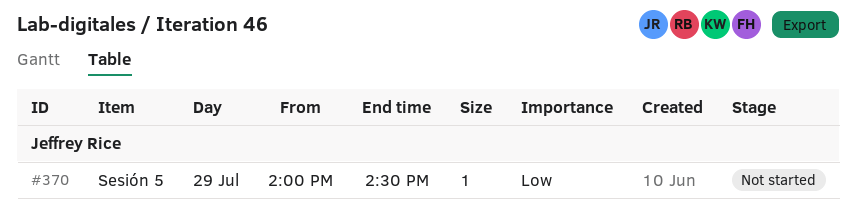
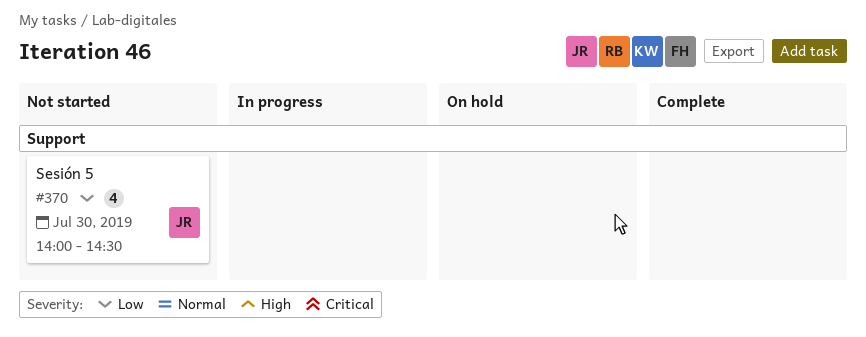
#370, estimate: 1 -> 4
#370, day: Jul 29 -> Jul 30

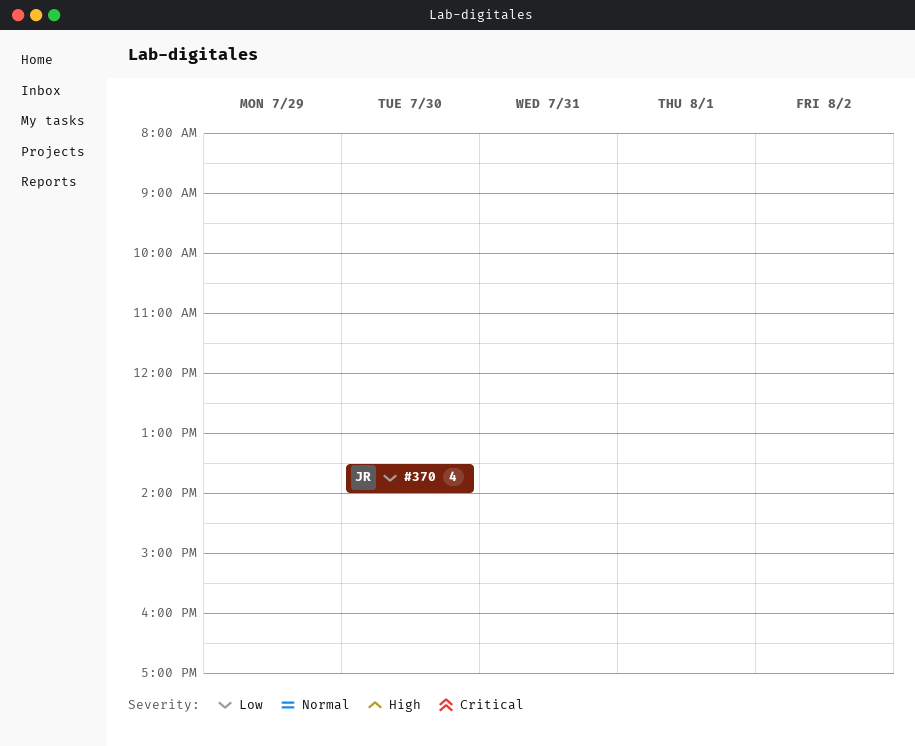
#370, begins: 14:00 -> 13:30
#370, ends: 14:30 -> 14:00

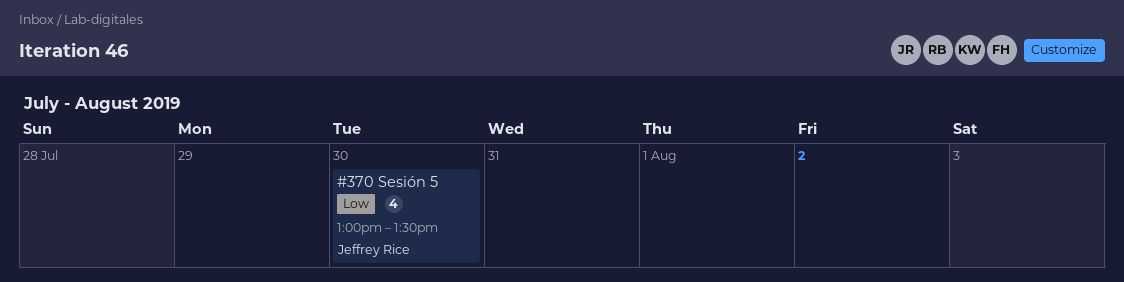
#370, begins: 13:30 -> 13:00
#370, ends: 14:00 -> 13:30

